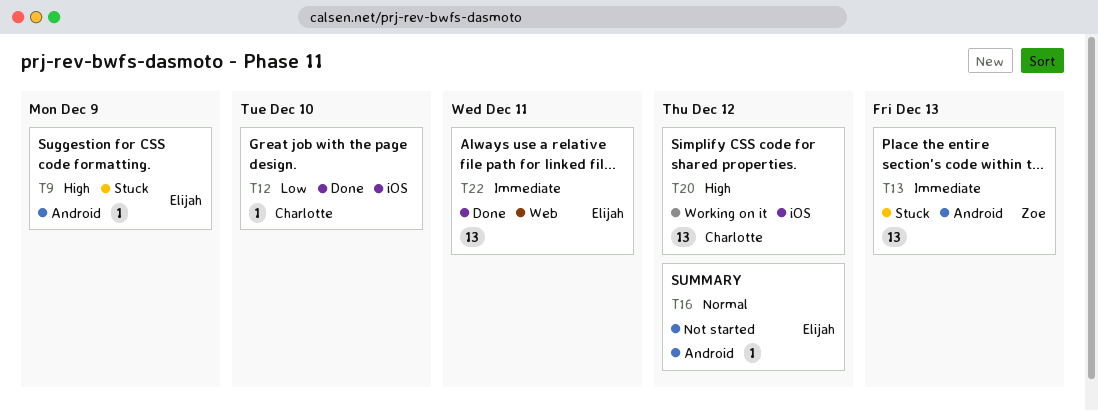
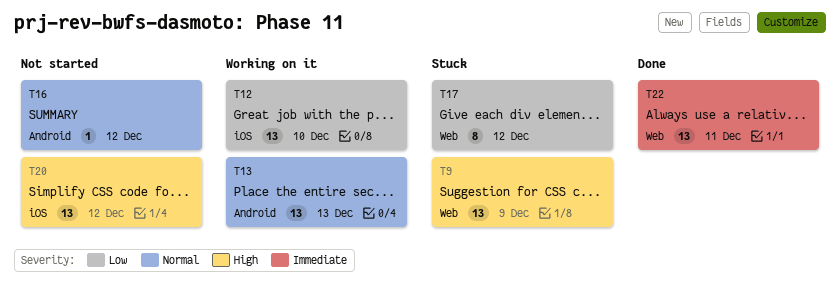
T9, label: Android -> Web
T9, estimate: 1 -> 13
T12, status: Done -> Working on it
T12, estimate: 1 -> 13
T13, status: Stuck -> Working on it
T13, priority: Immediate -> Normal
T17: none -> present
T20, status: Working on it -> Not started

